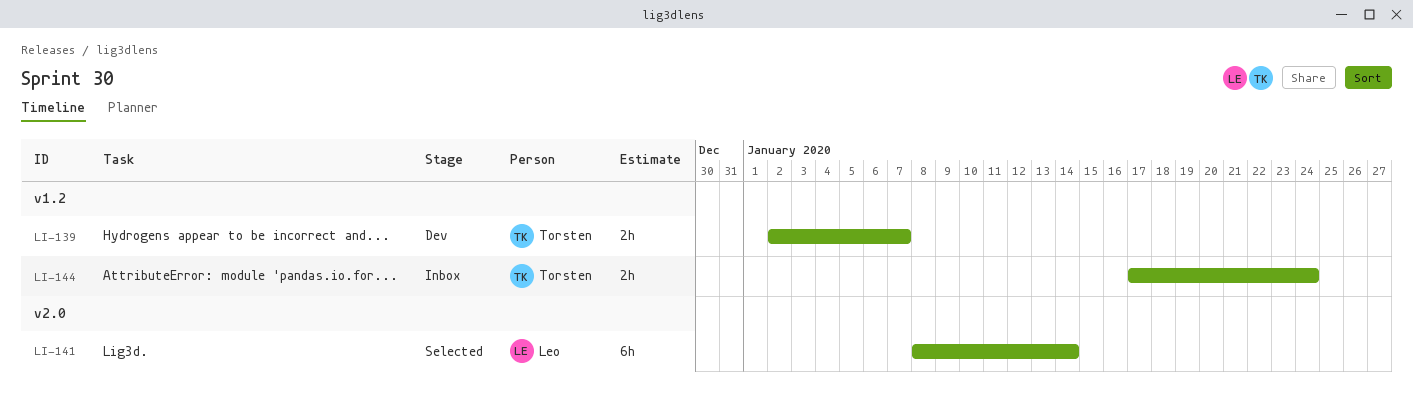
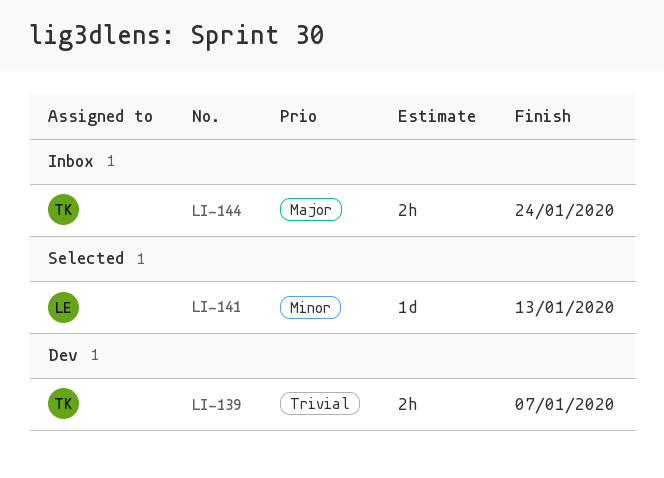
LI-141, estimate: 6h -> 1d
LI-141, due: Jan 14 -> Jan 13

